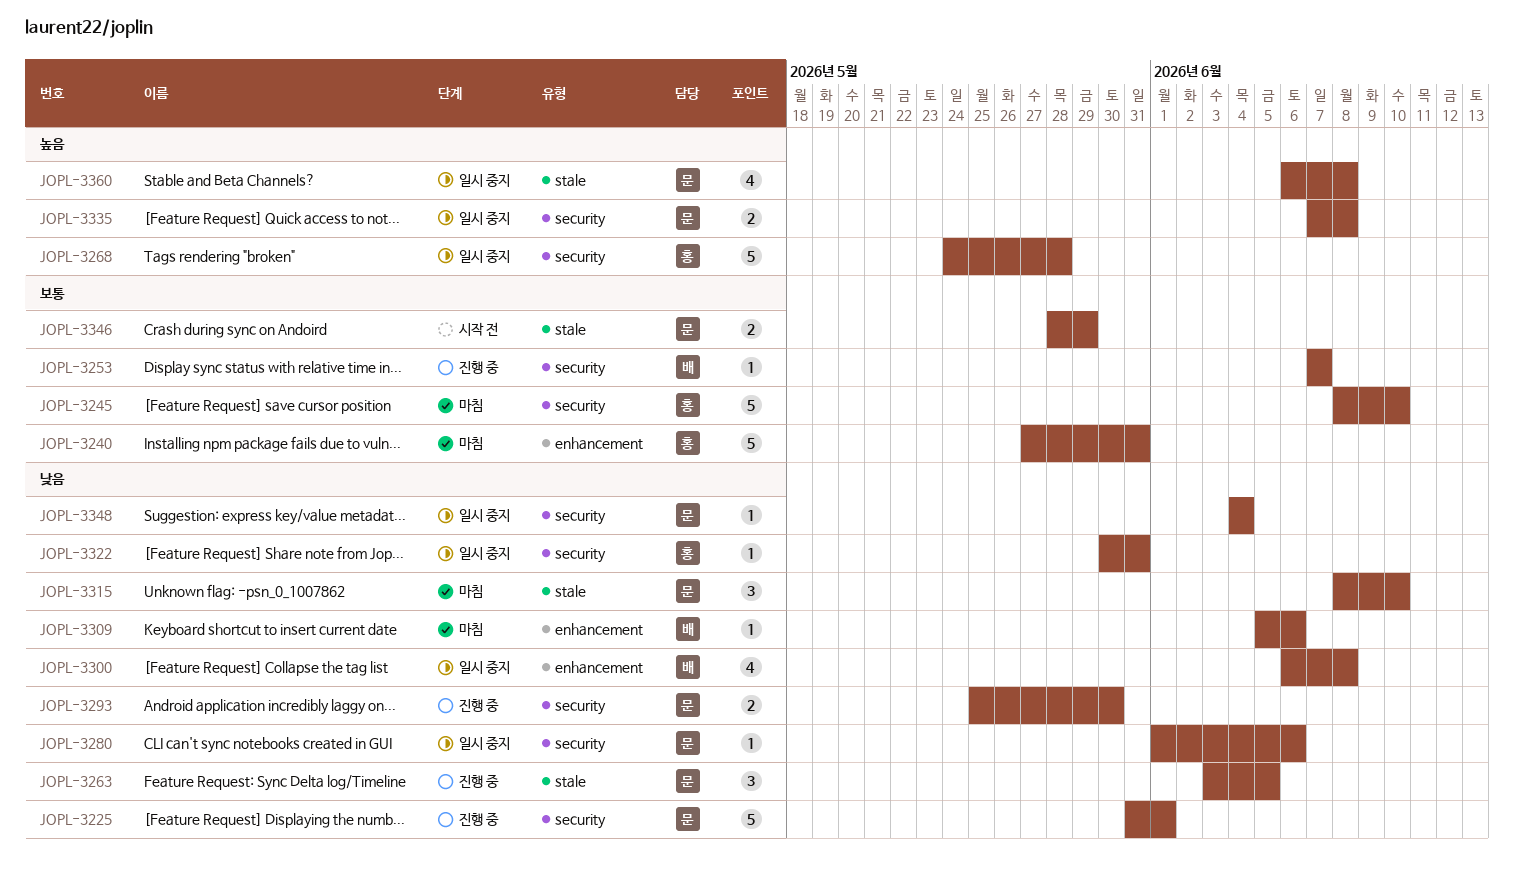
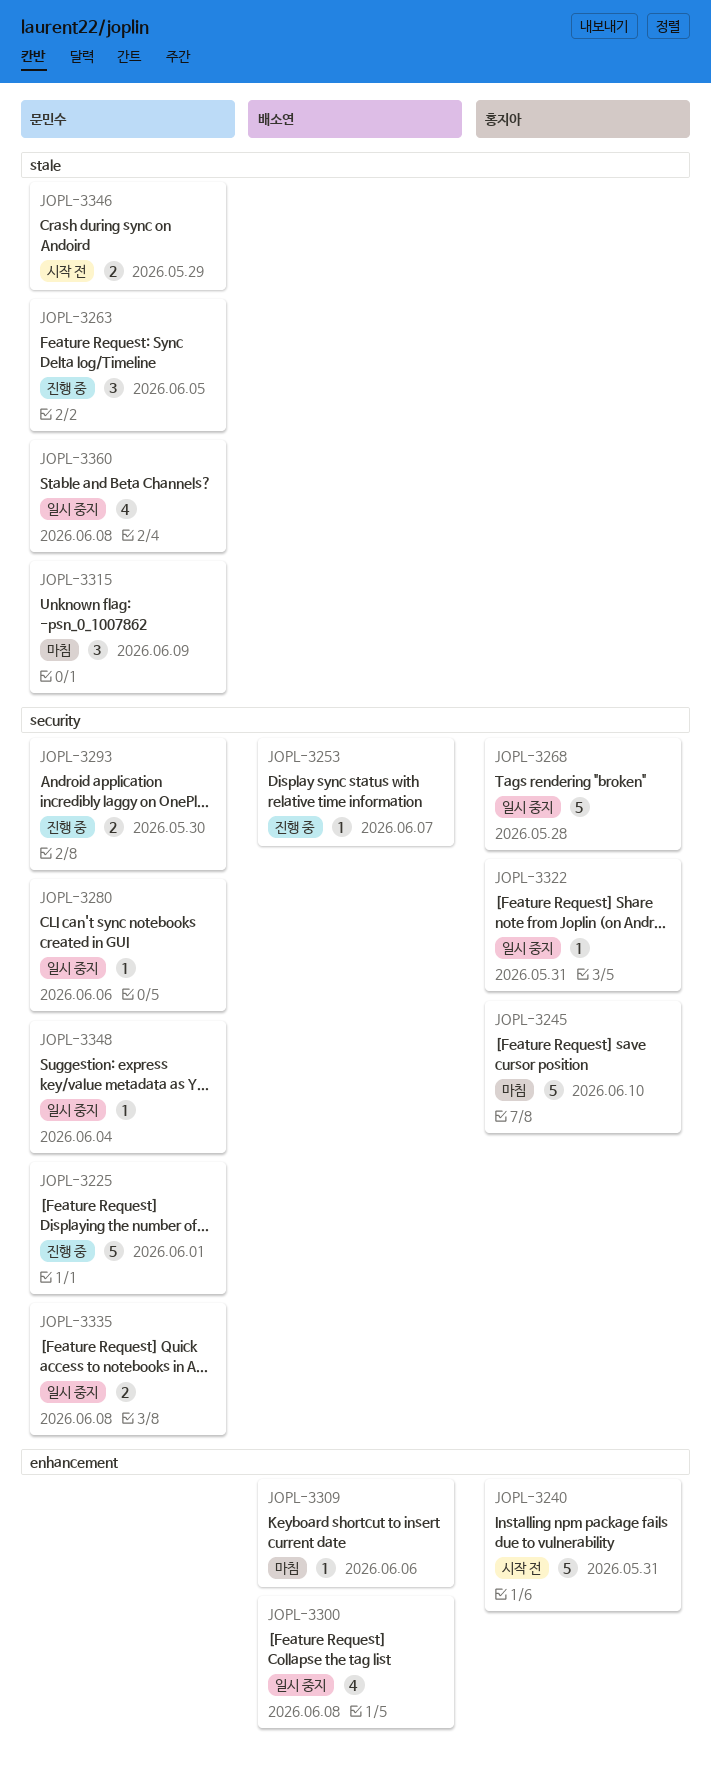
JOPL-3240, status: 마침 -> 시작 전
JOPL-3315, due: Jun 10 -> Jun 9

